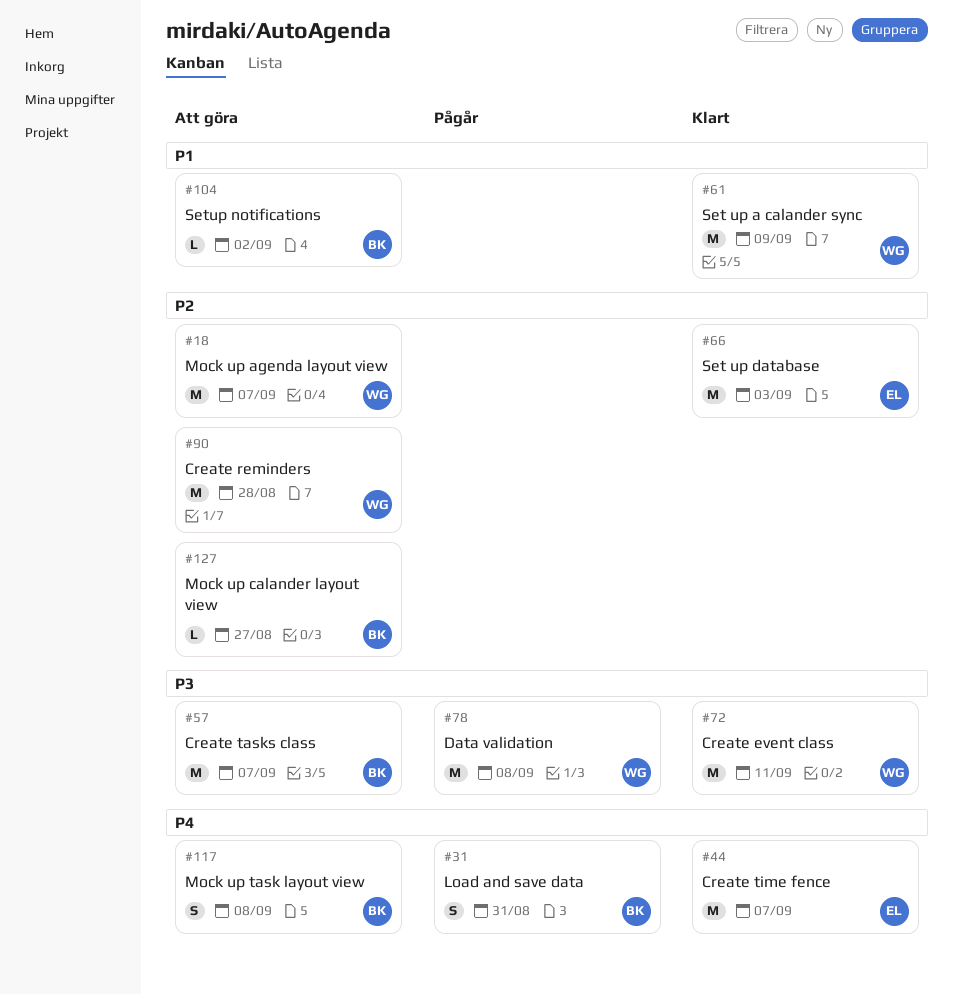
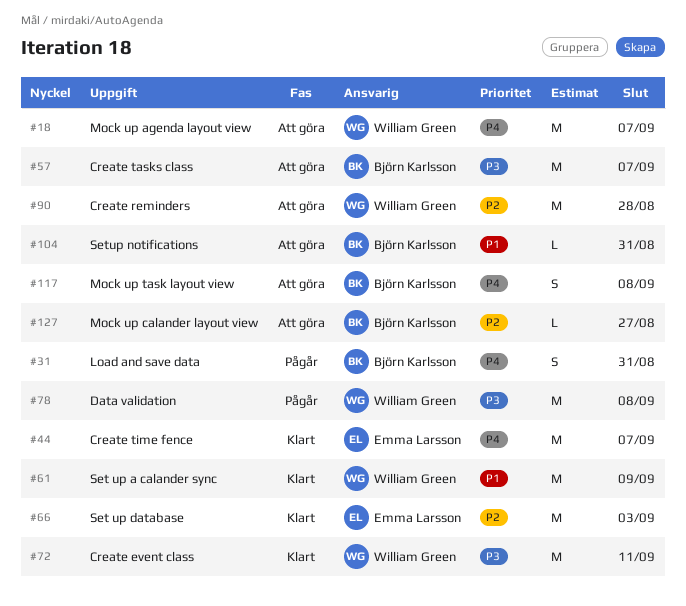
#18, priority: P2 -> P4
#104, due: Sep 2 -> Aug 31

